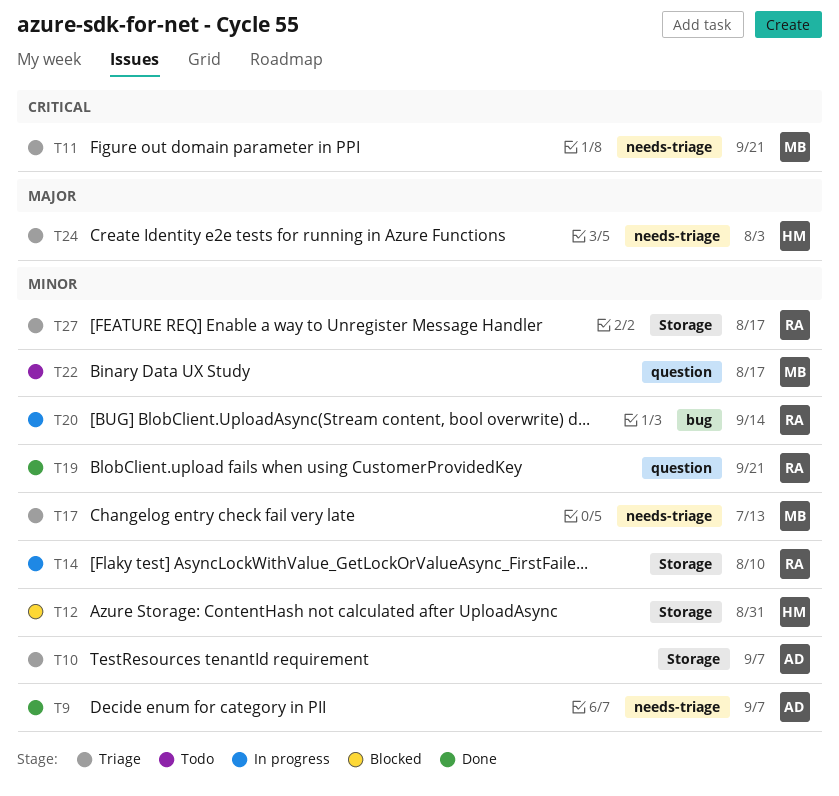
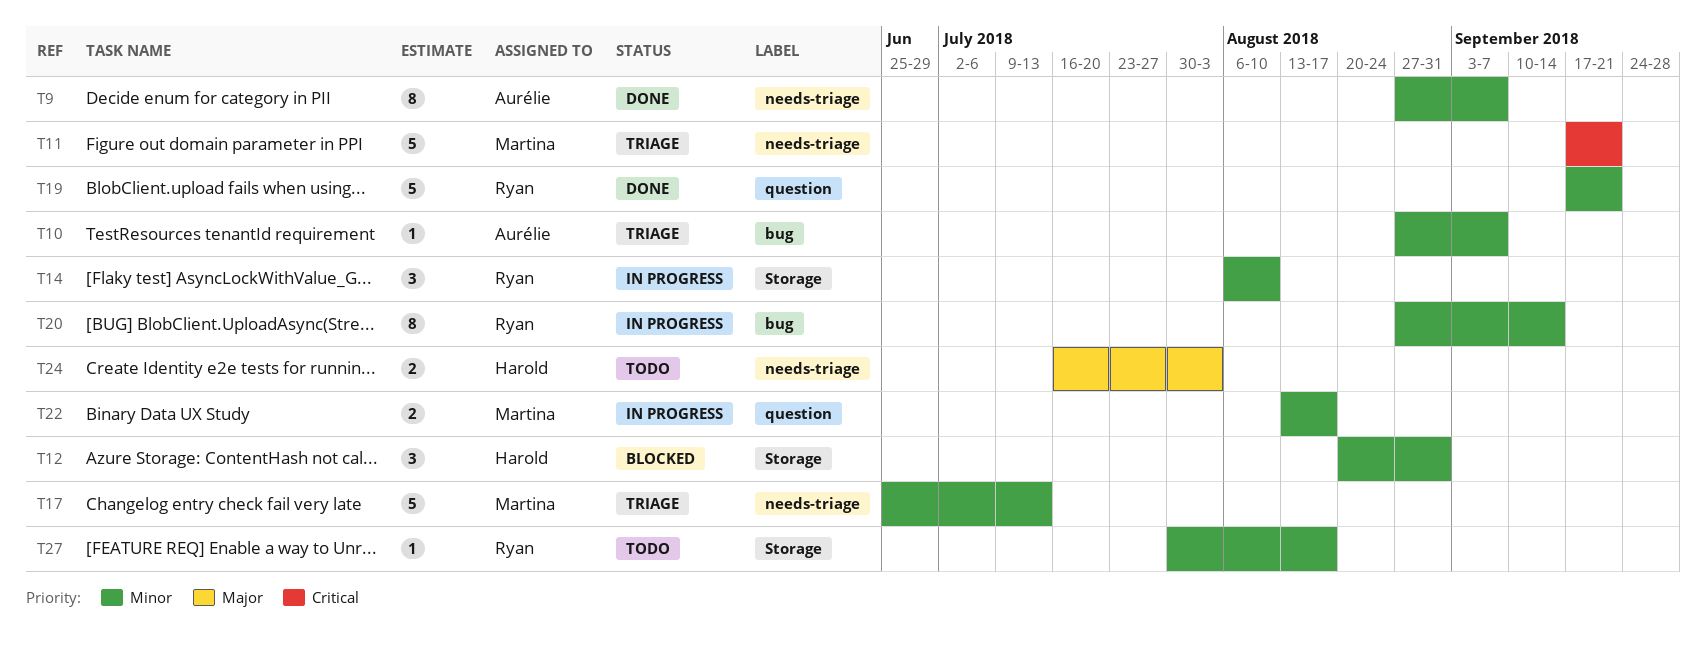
T10, label: Storage -> bug
T22, status: Todo -> In progress
T24, status: Triage -> Todo
T27, status: Triage -> Todo

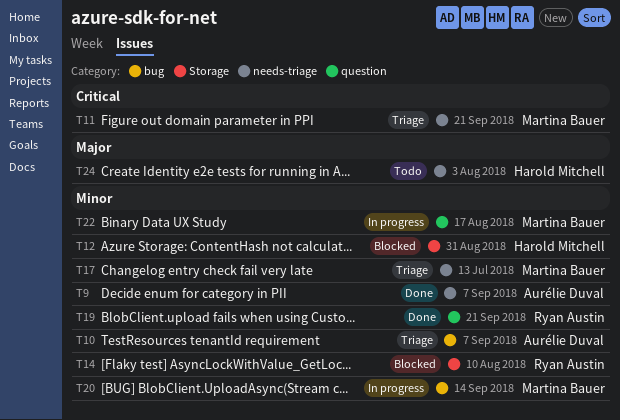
T14, status: In progress -> Blocked
T20, owner: Ryan Austin -> Martina Bauer
T27: present -> none

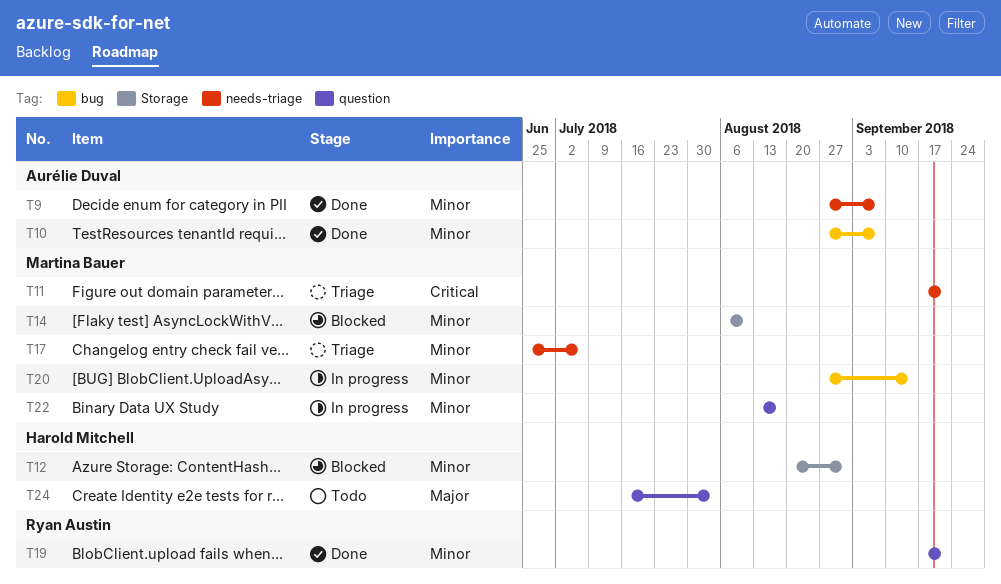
T10, status: Triage -> Done
T14, owner: Ryan Austin -> Martina Bauer
T17, due: Jul 13 -> Jul 6
T24, label: needs-triage -> question

